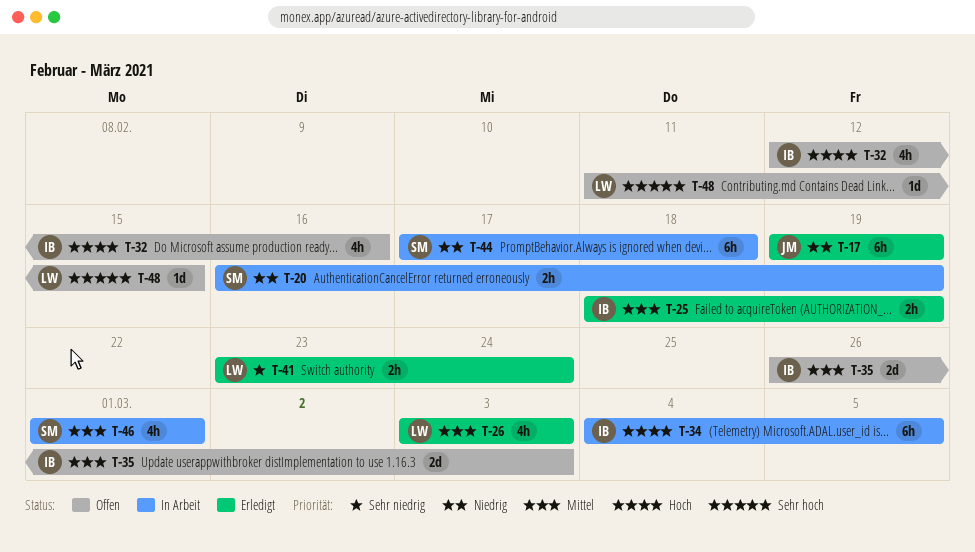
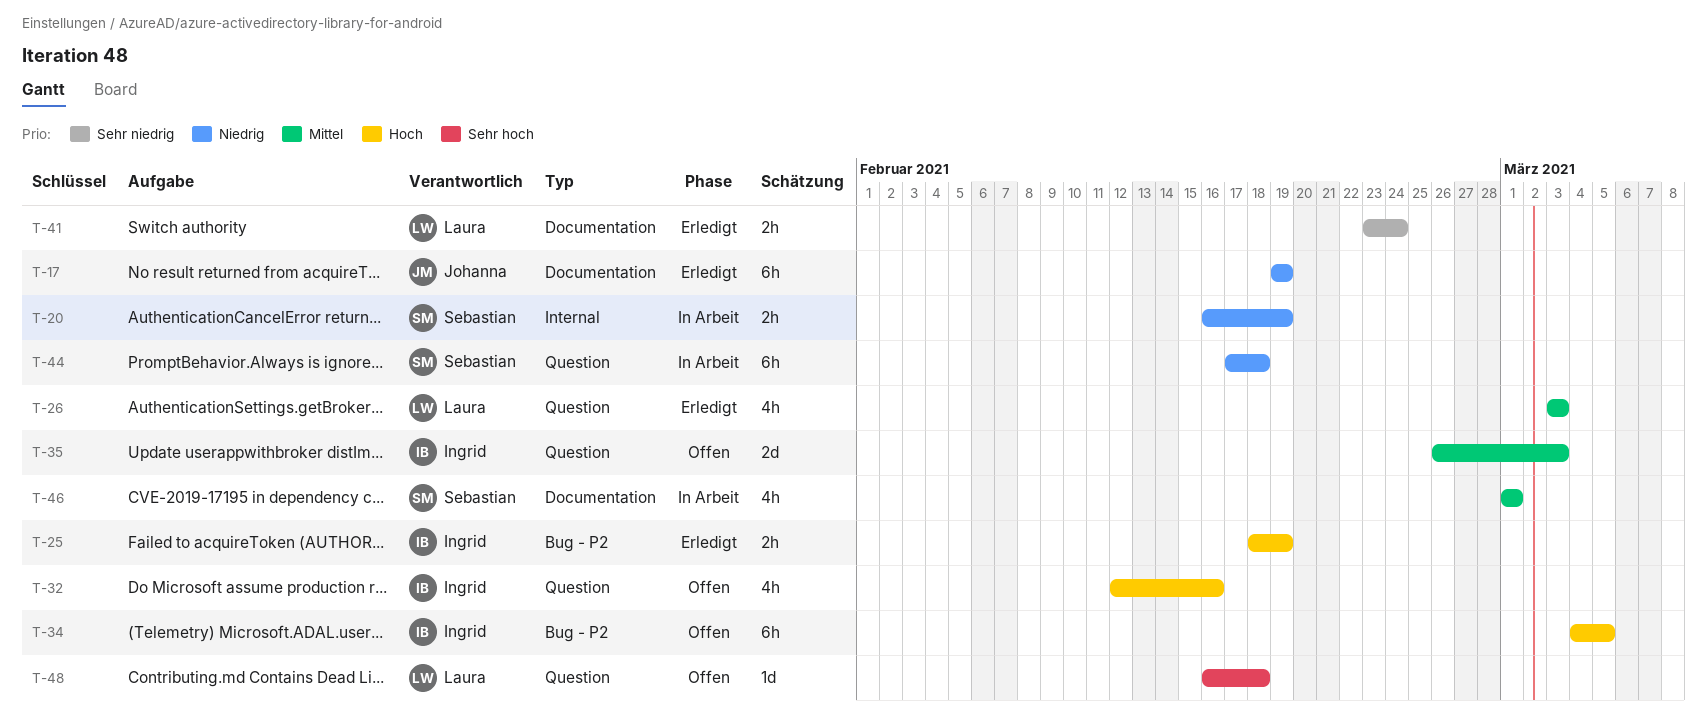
T-25, priority: Mittel -> Hoch
T-34, status: In Arbeit -> Offen
T-48, start: Feb 11 -> Feb 16
T-48, due: Feb 15 -> Feb 18

